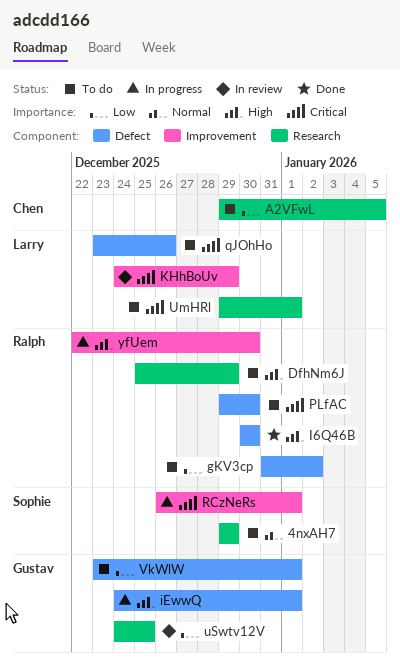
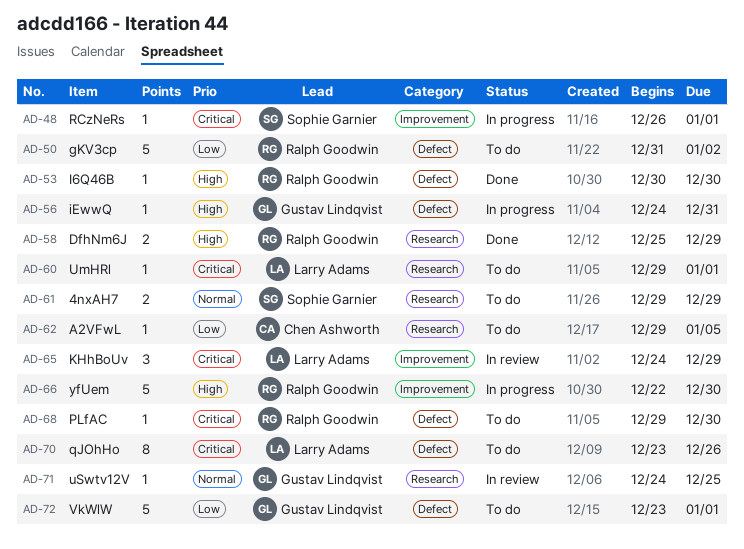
DfhNm6J, status: To do -> Done
iEwwQ, due: Jan 1 -> Dec 31
uSwtv12V, priority: Low -> Normal

